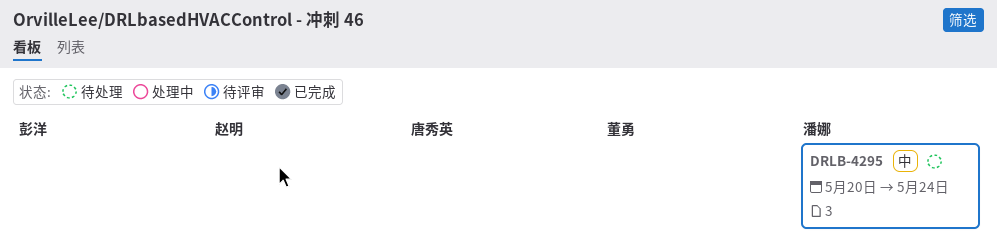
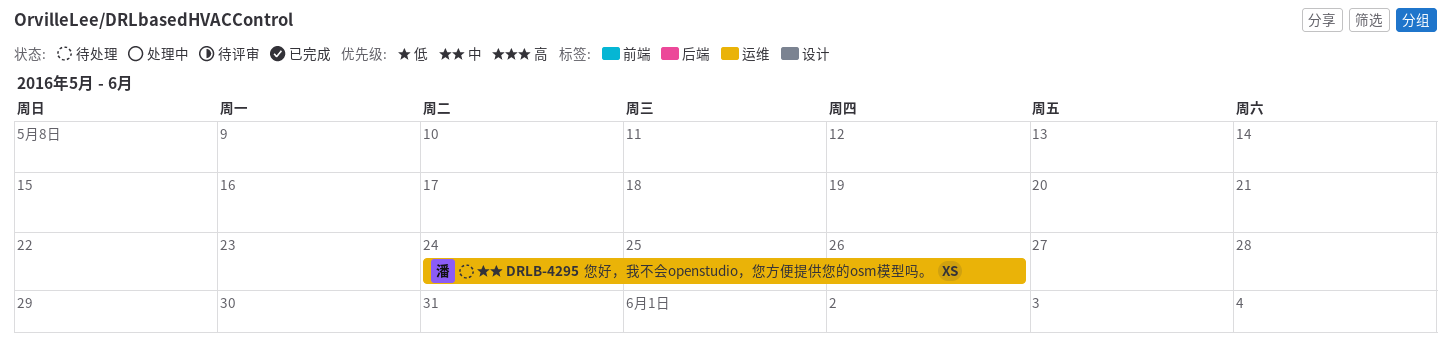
DRLB-4295, start: May 20 -> May 24
DRLB-4295, due: May 24 -> May 26

